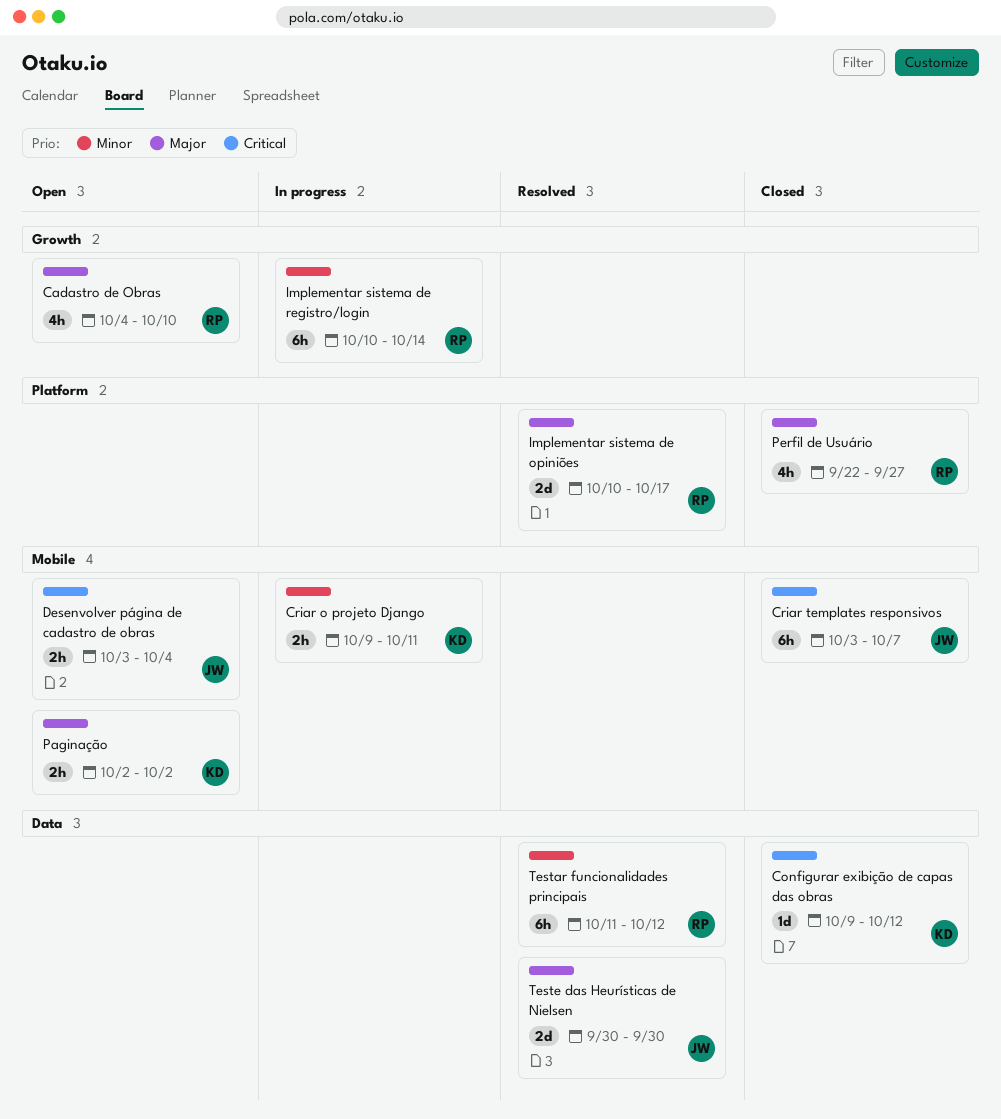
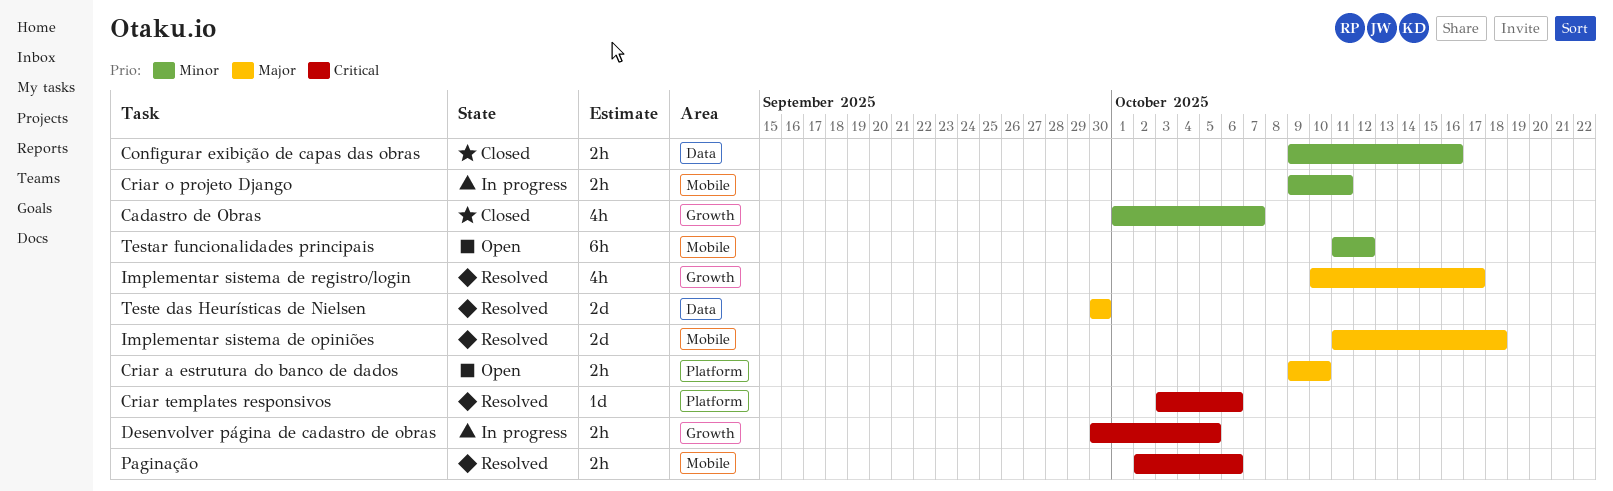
Cadastro de Obras, status: Open -> Closed
Cadastro de Obras, priority: Major -> Minor
Cadastro de Obras, start: Oct 4 -> Oct 1
Cadastro de Obras, due: Oct 10 -> Oct 7
Configurar exibição de capas das obras, priority: Critical -> Minor
Configurar exibição de capas das obras, estimate: 1d -> 2h
Configurar exibição de capas das obras, due: Oct 12 -> Oct 16
Criar a estrutura do banco de dados: none -> present
Criar templates responsivos, status: Closed -> Resolved
Criar templates responsivos, label: Mobile -> Platform
Criar templates responsivos, estimate: 6h -> 1d
Criar templates responsivos, due: Oct 7 -> Oct 6
Desenvolver página de cadastro de obras, status: Open -> In progress
Desenvolver página de cadastro de obras, label: Mobile -> Growth
Desenvolver página de cadastro de obras, start: Oct 3 -> Sep 30
Desenvolver página de cadastro de obras, due: Oct 4 -> Oct 5
Implementar sistema de opiniões, label: Platform -> Mobile
Implementar sistema de opiniões, start: Oct 10 -> Oct 11
Implementar sistema de opiniões, due: Oct 17 -> Oct 18
Implementar sistema de registro/login, status: In progress -> Resolved
Implementar sistema de registro/login, priority: Minor -> Major
Implementar sistema de registro/login, estimate: 6h -> 4h
Implementar sistema de registro/login, due: Oct 14 -> Oct 17
Paginação, status: Open -> Resolved
Paginação, priority: Major -> Critical
Paginação, due: Oct 2 -> Oct 6
Perfil de Usuário: present -> none
Testar funcionalidades principais, status: Resolved -> Open
Testar funcionalidades principais, label: Data -> Mobile

